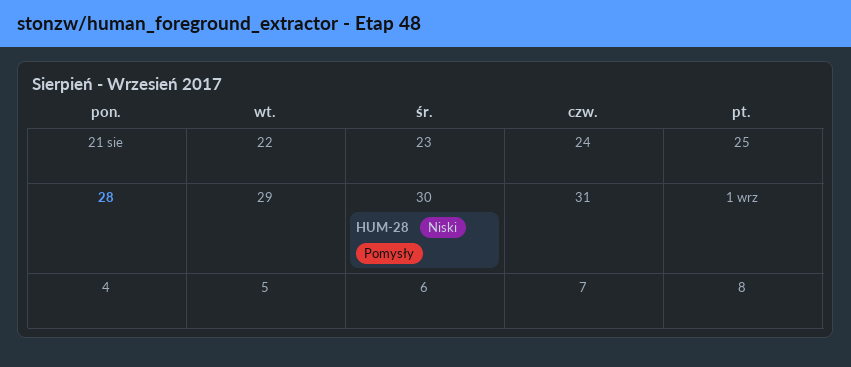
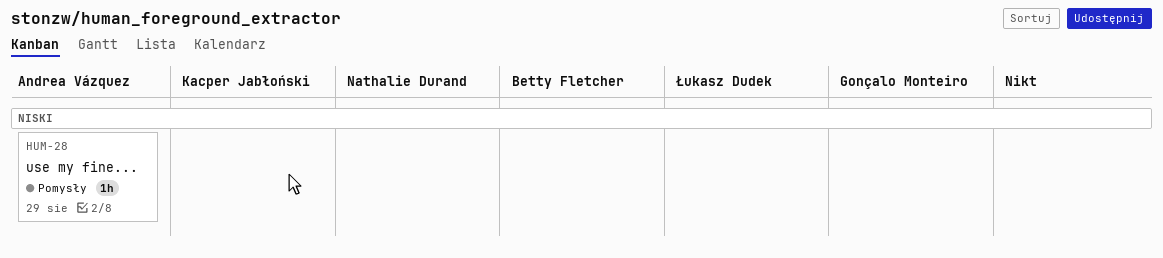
HUM-28, due: Aug 30 -> Aug 29

